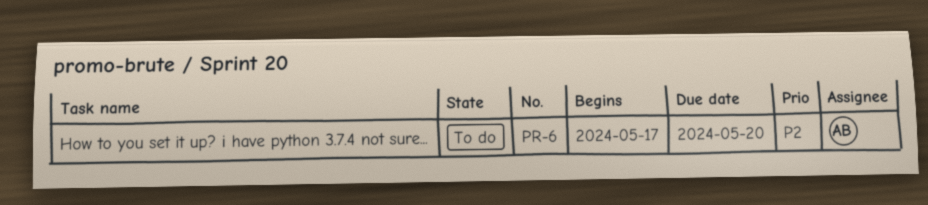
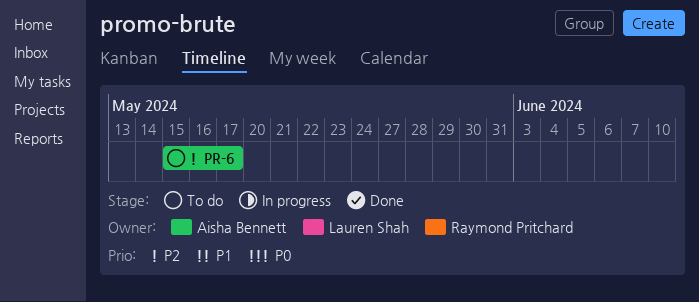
PR-6, start: May 17 -> May 15
PR-6, due: May 20 -> May 17

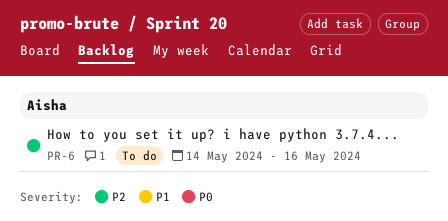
PR-6, start: May 15 -> May 14
PR-6, due: May 17 -> May 16

